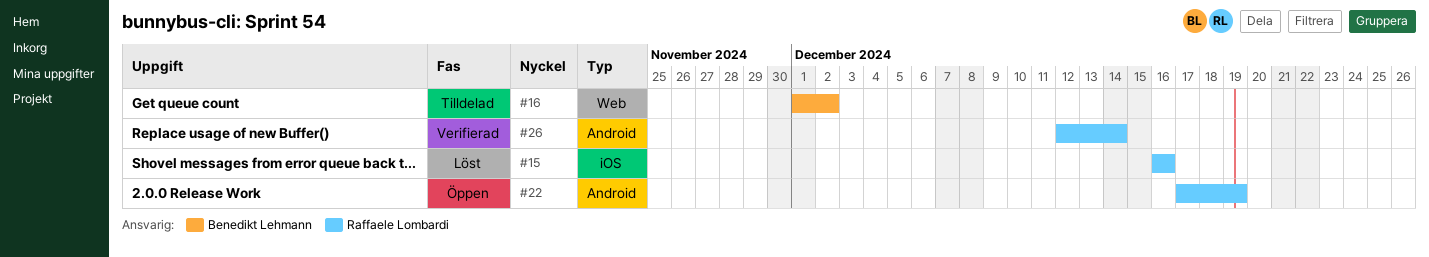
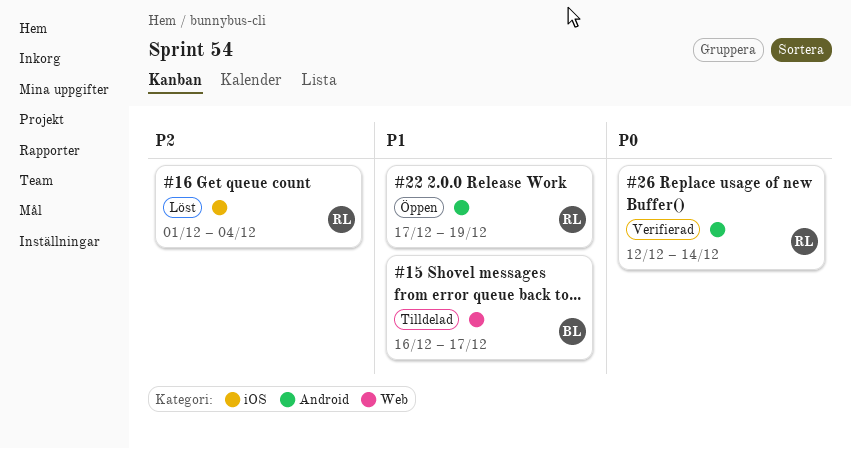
#15, status: Löst -> Tilldelad
#15, owner: Raffaele Lombardi -> Benedikt Lehmann
#15, label: iOS -> Web
#15, due: Dec 16 -> Dec 17
#16, status: Tilldelad -> Löst
#16, owner: Benedikt Lehmann -> Raffaele Lombardi
#16, label: Web -> iOS
#16, due: Dec 2 -> Dec 4

